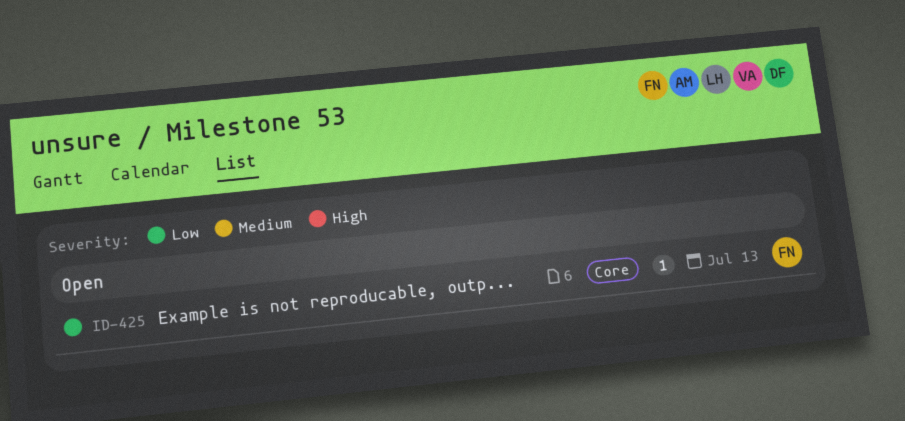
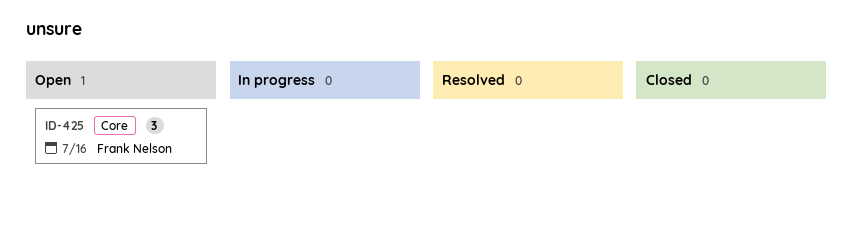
ID-425, estimate: 1 -> 3
ID-425, due: Jul 13 -> Jul 16

